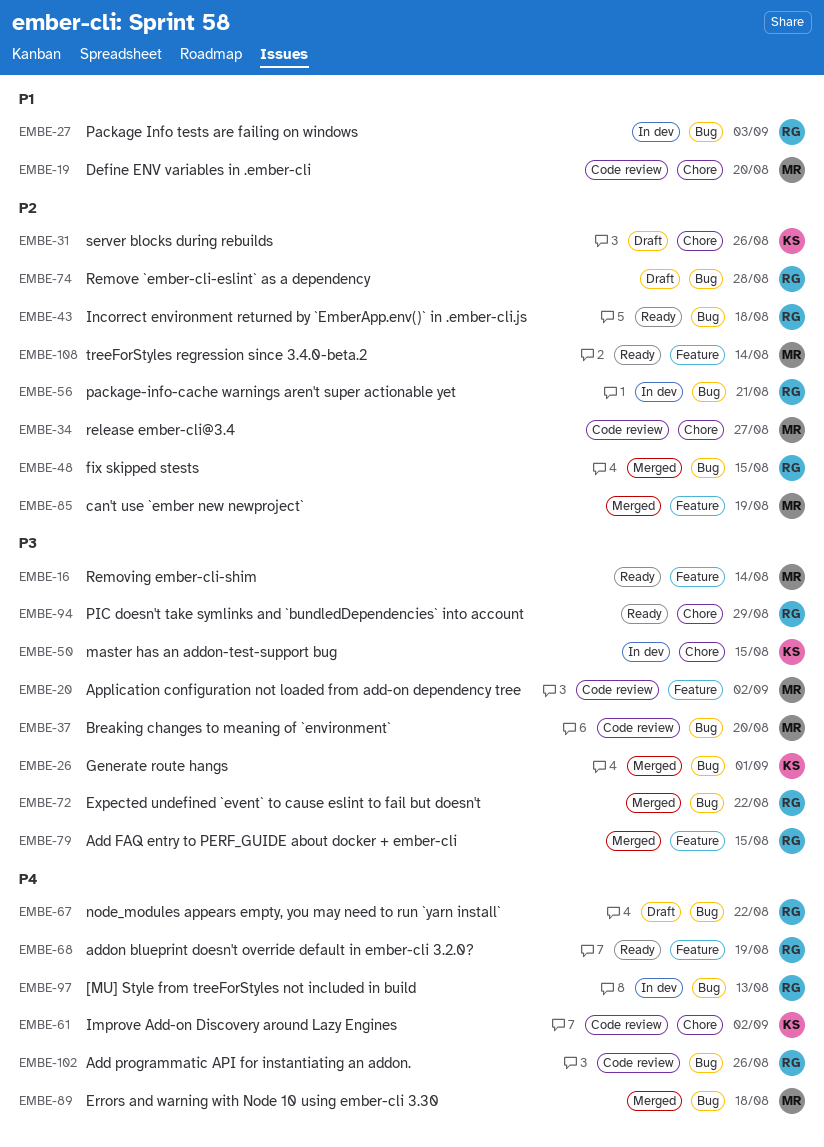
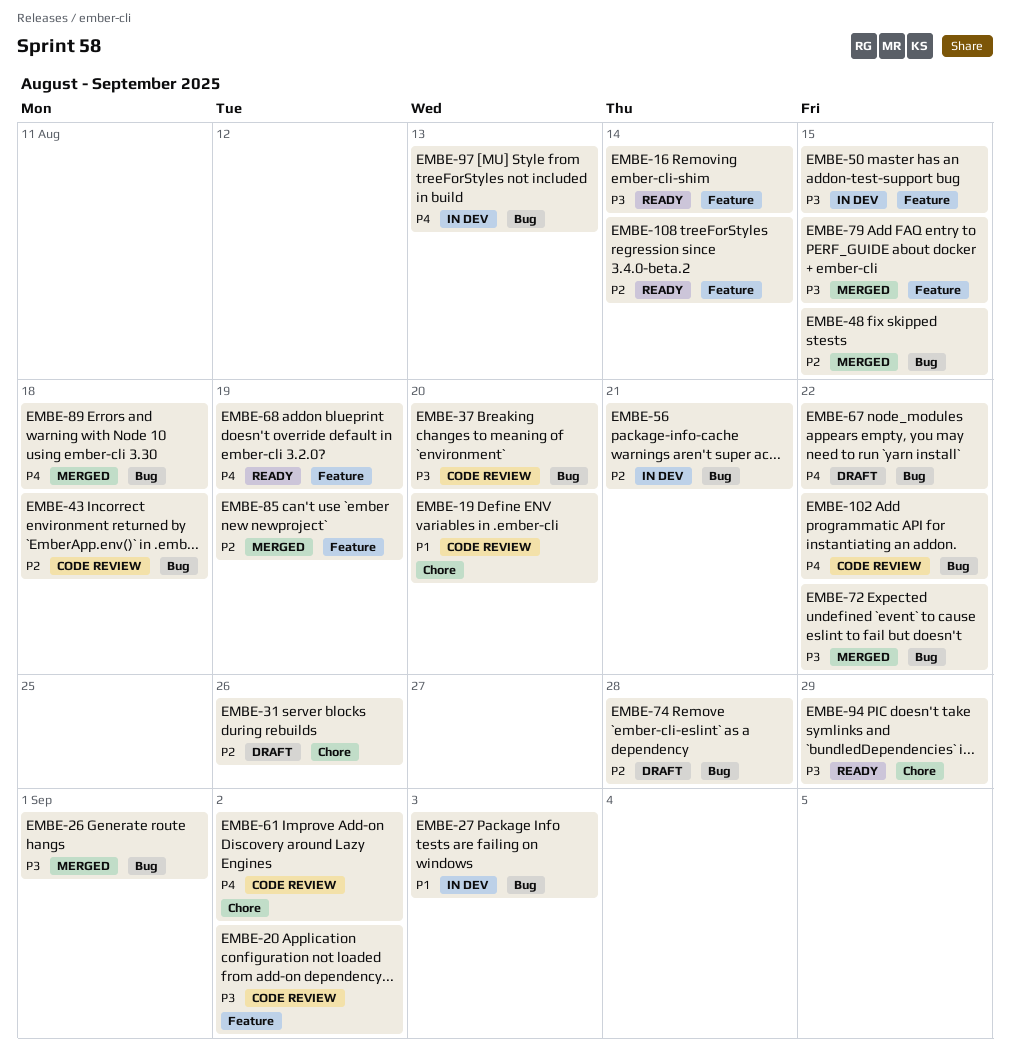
EMBE-34: present -> none
EMBE-43, status: Ready -> Code review
EMBE-50, label: Chore -> Feature
EMBE-102, due: Aug 26 -> Aug 22

